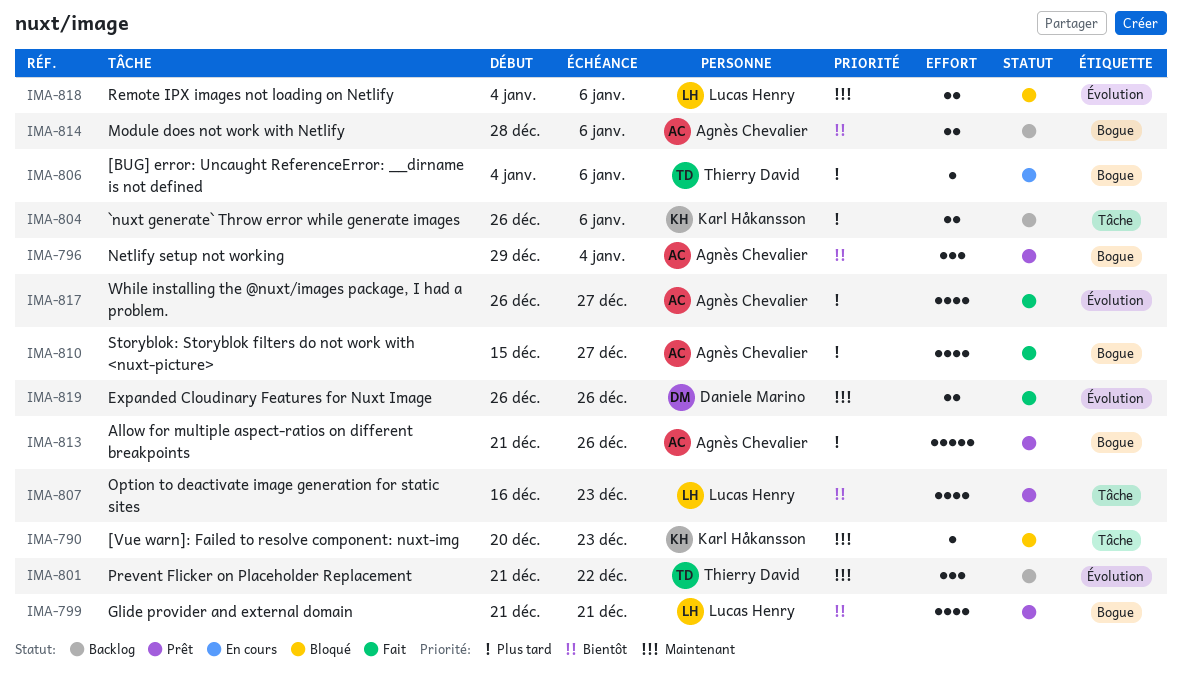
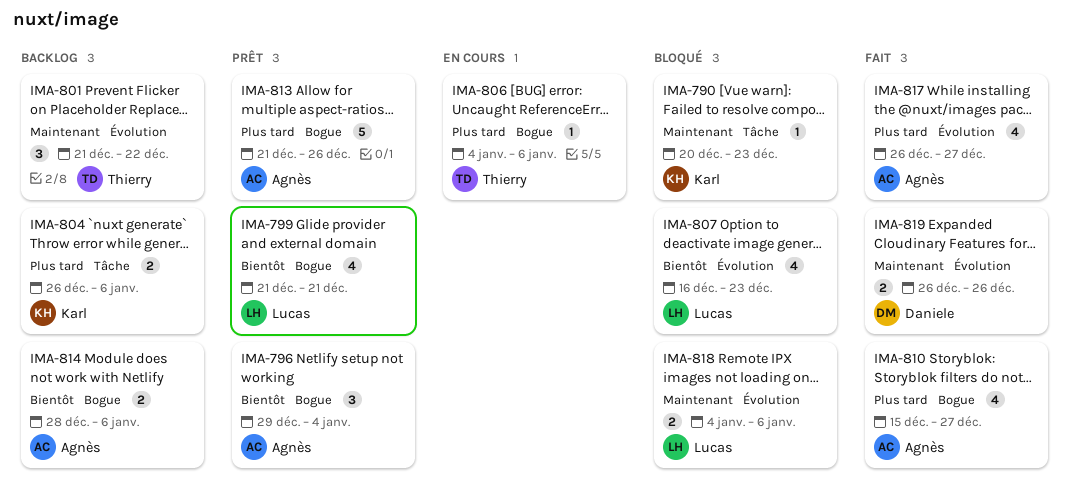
IMA-807, status: Prêt -> Bloqué
IMA-807, label: Tâche -> Évolution

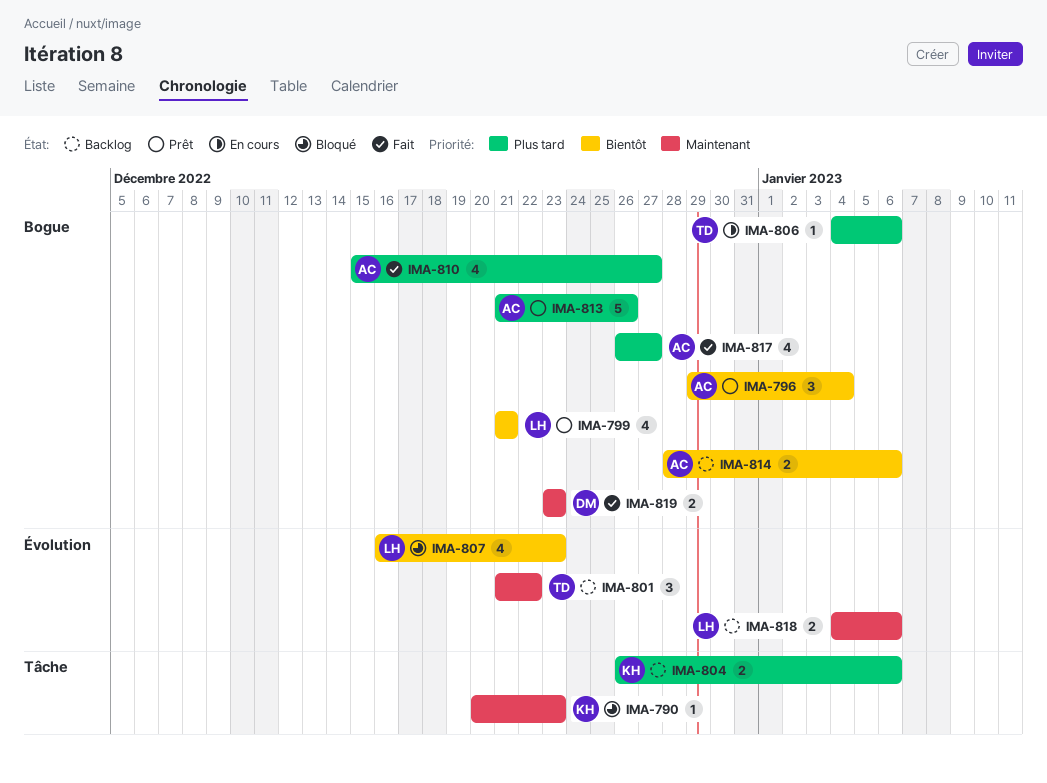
IMA-817, label: Évolution -> Bogue
IMA-818, status: Bloqué -> Backlog
IMA-819, label: Évolution -> Bogue
IMA-819, start: Dec 26 -> Dec 23
IMA-819, due: Dec 26 -> Dec 23

